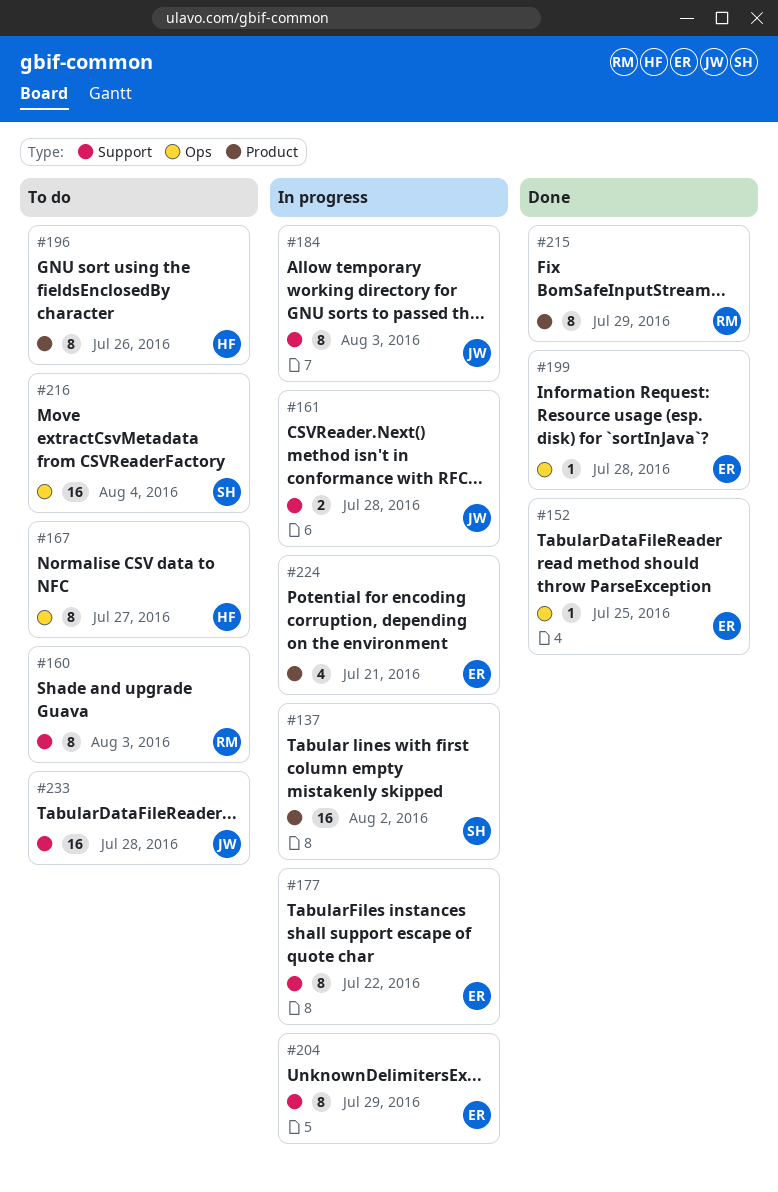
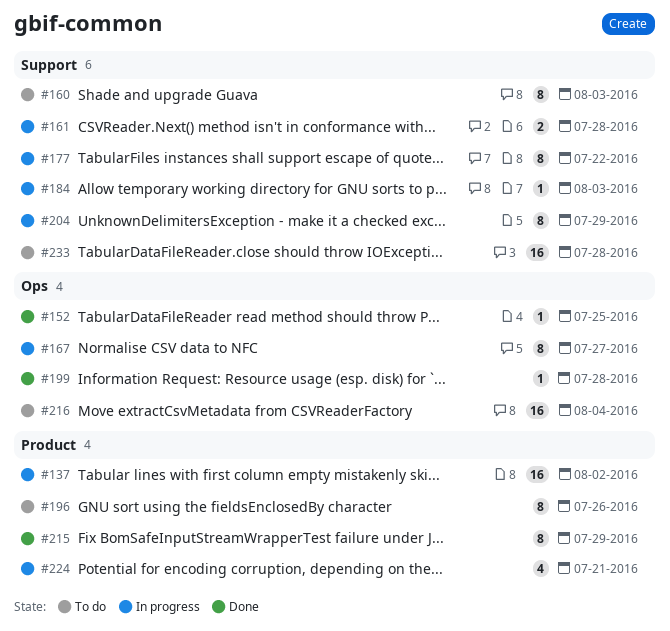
#167, status: To do -> In progress
#184, estimate: 8 -> 1

